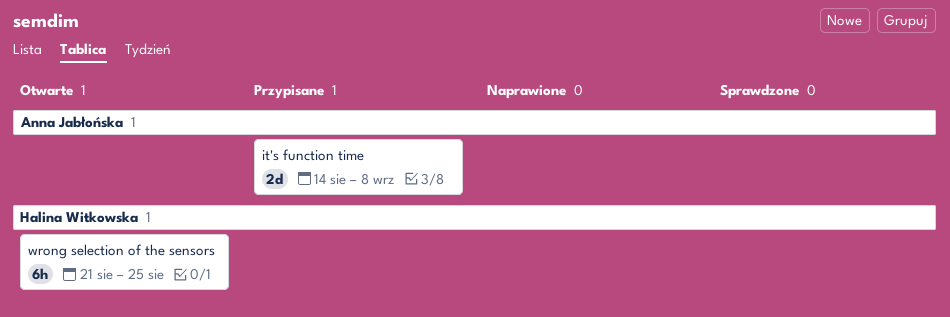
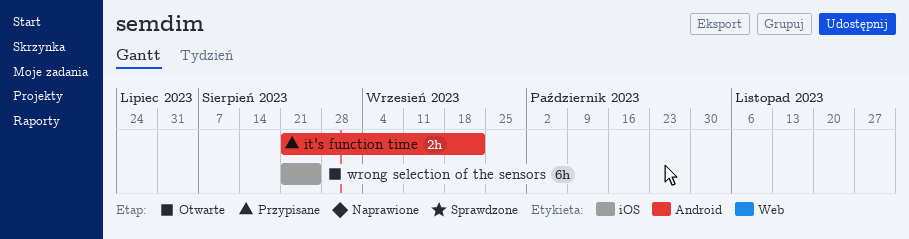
it's function time, estimate: 2d -> 2h
it's function time, start: Aug 14 -> Aug 21
it's function time, due: Sep 8 -> Sep 22

